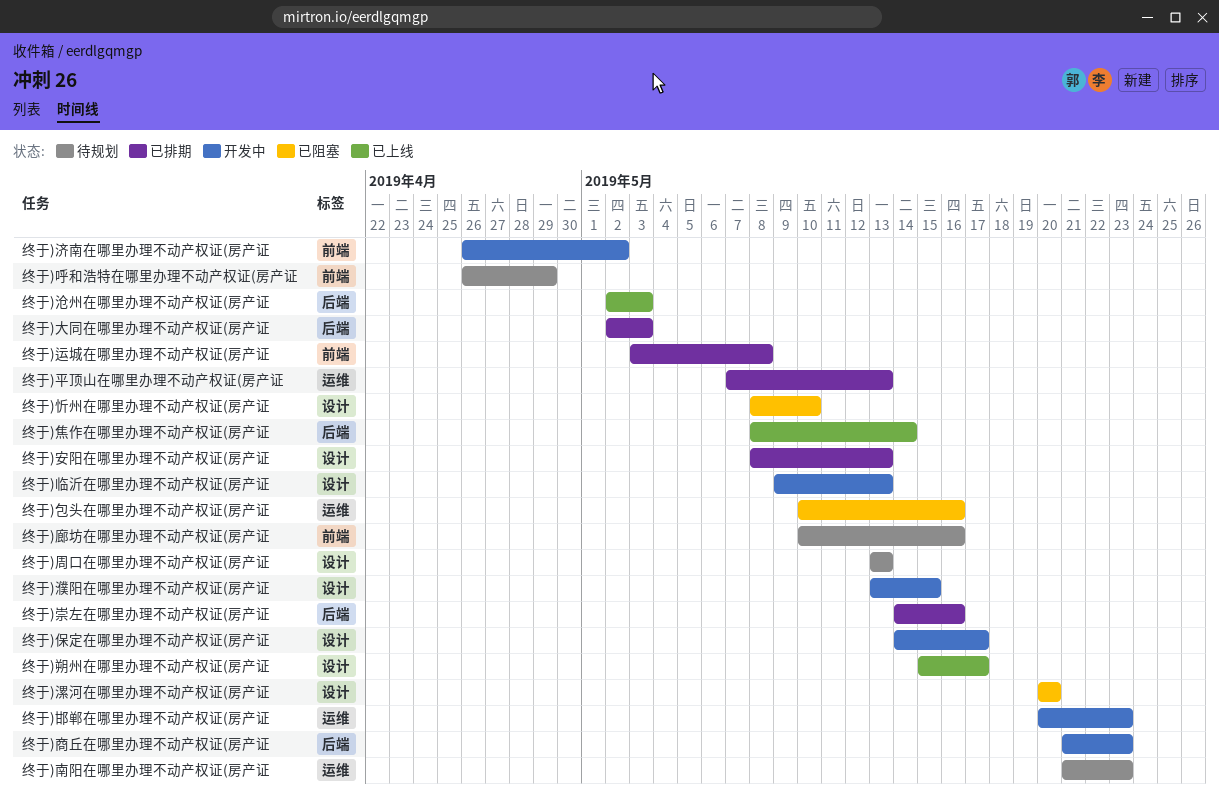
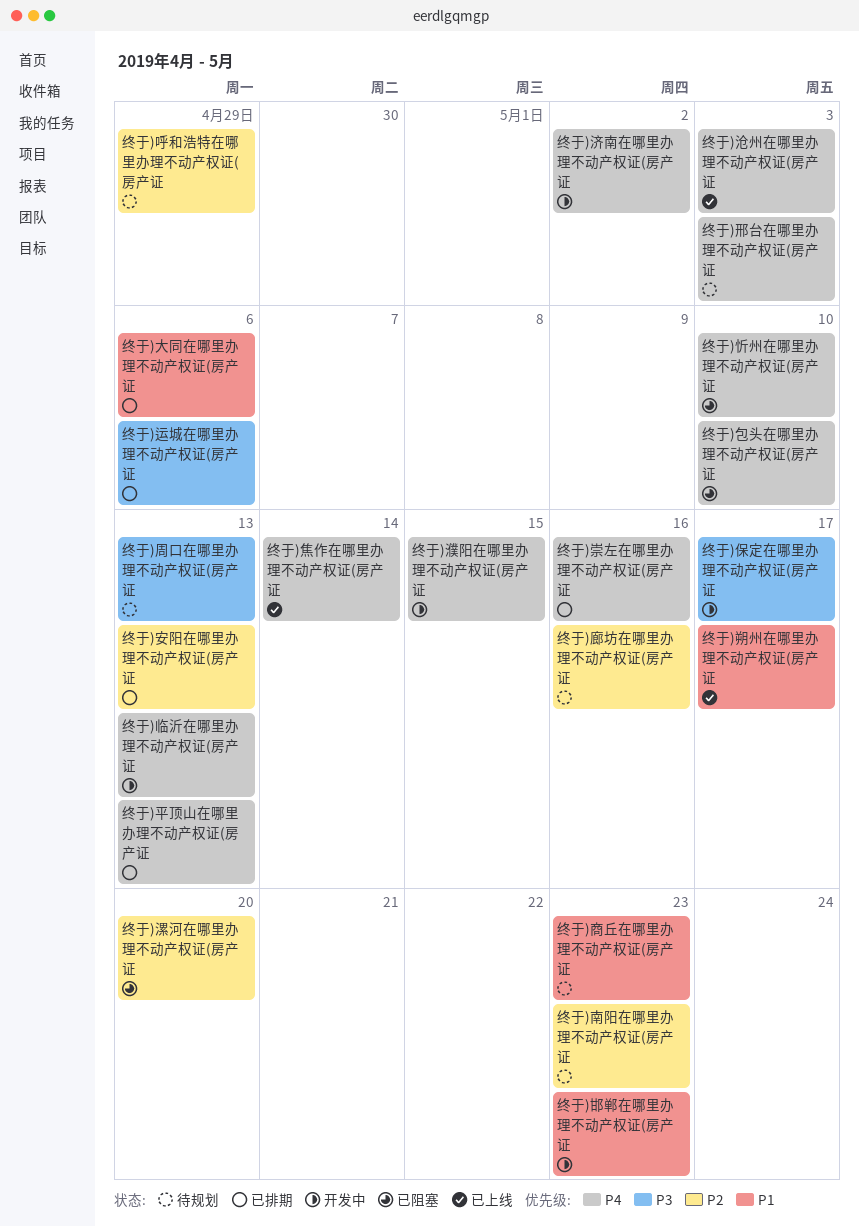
终于)包头在哪里办理不动产权证(房产证, due: May 16 -> May 10
终于)商丘在哪里办理不动产权证(房产证, status: 开发中 -> 待规划
终于)大同在哪里办理不动产权证(房产证, due: May 3 -> May 6
终于)运城在哪里办理不动产权证(房产证, due: May 8 -> May 6
终于)邢台在哪里办理不动产权证(房产证: none -> present

